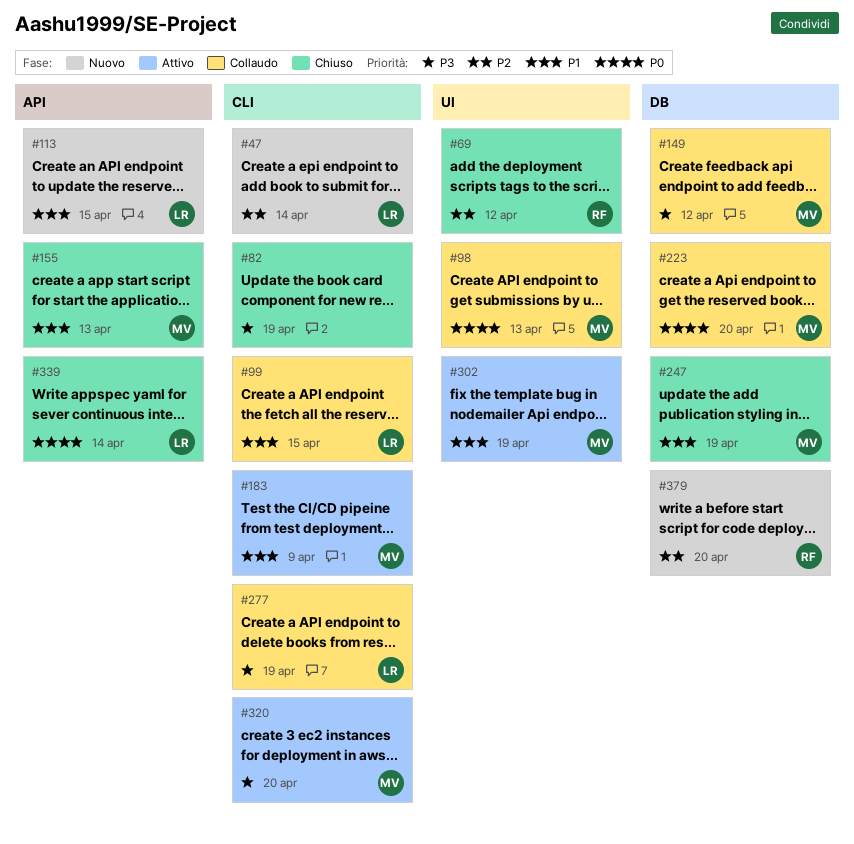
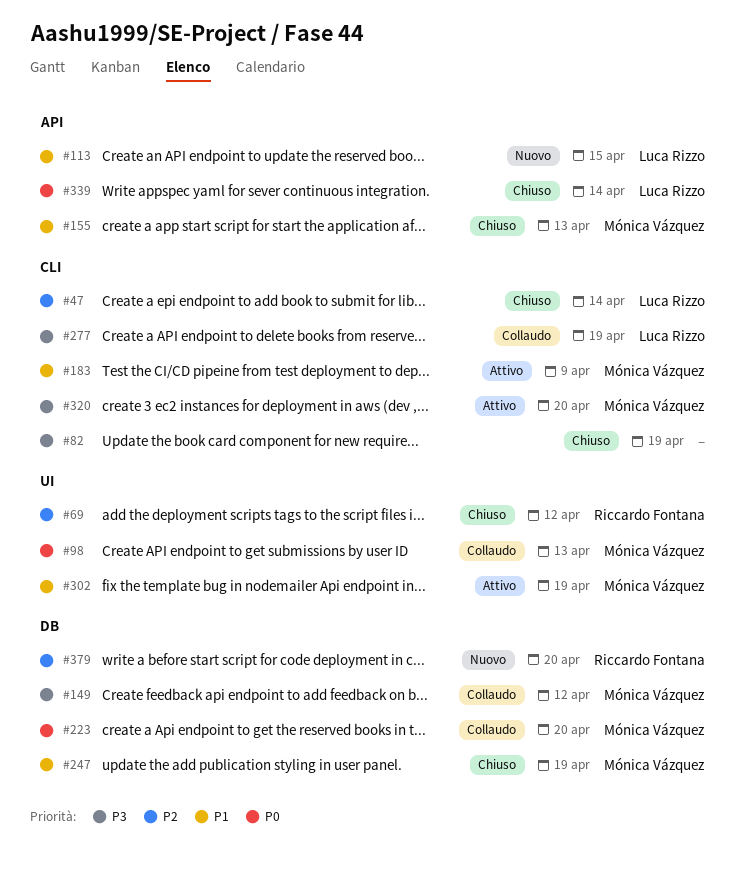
#47, status: Nuovo -> Chiuso
#99: present -> none

